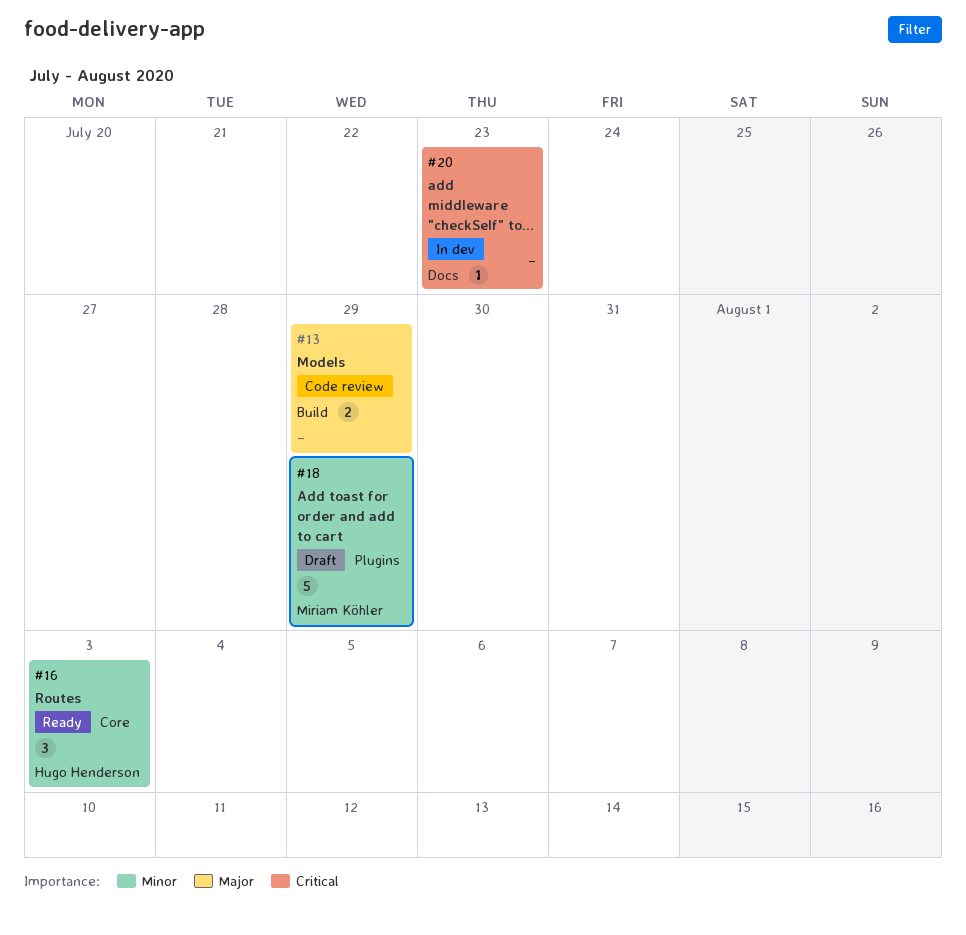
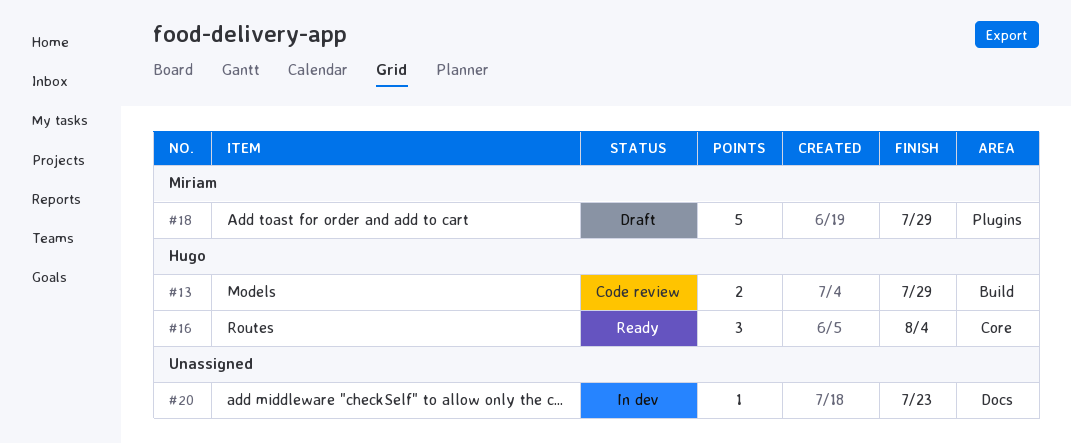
#13, owner: none -> Hugo Henderson
#16, due: Aug 3 -> Aug 4

